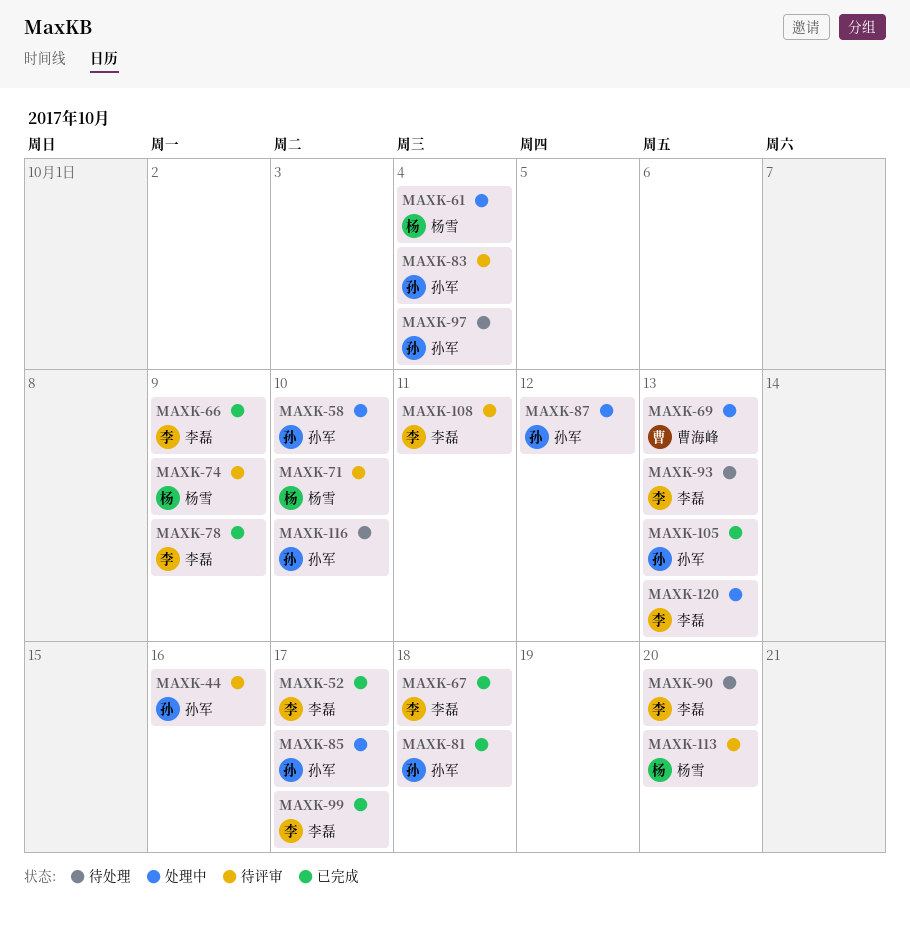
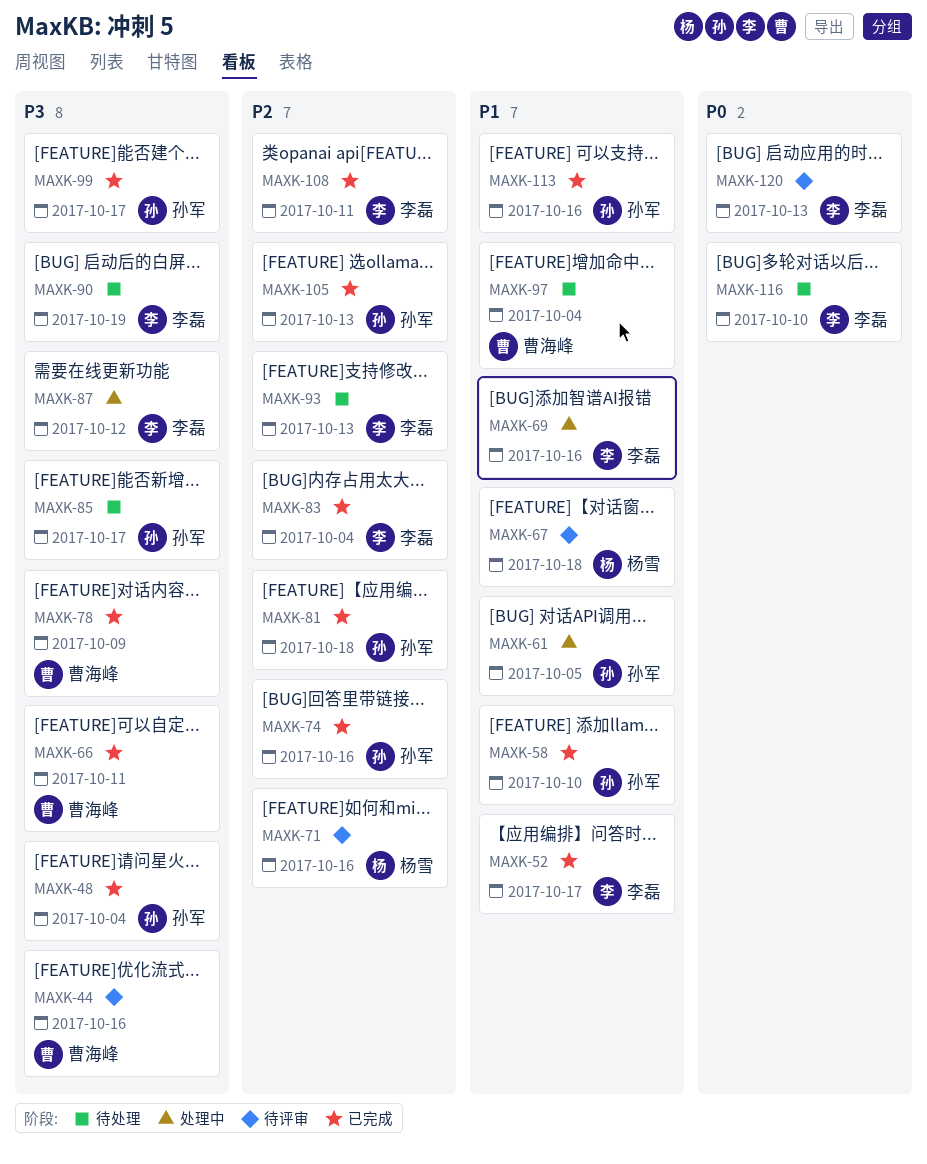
MAXK-44, owner: 孙军 -> 曹海峰
MAXK-48: none -> present
MAXK-58, status: 处理中 -> 已完成
MAXK-61, owner: 杨雪 -> 孙军
MAXK-61, due: Oct 4 -> Oct 5
MAXK-66, owner: 李磊 -> 曹海峰
MAXK-66, due: Oct 9 -> Oct 11
MAXK-67, status: 已完成 -> 待评审
MAXK-67, owner: 李磊 -> 杨雪
MAXK-69, owner: 曹海峰 -> 李磊
MAXK-69, due: Oct 13 -> Oct 16
MAXK-71, due: Oct 10 -> Oct 16
MAXK-74, status: 待评审 -> 已完成
MAXK-74, owner: 杨雪 -> 孙军
MAXK-74, due: Oct 9 -> Oct 16
MAXK-78, owner: 李磊 -> 曹海峰
MAXK-83, status: 待评审 -> 已完成
MAXK-83, owner: 孙军 -> 李磊
MAXK-85, status: 处理中 -> 待处理
MAXK-87, owner: 孙军 -> 李磊
MAXK-90, due: Oct 20 -> Oct 19
MAXK-97, owner: 孙军 -> 曹海峰
MAXK-99, owner: 李磊 -> 孙军
MAXK-108, status: 待评审 -> 已完成
MAXK-113, status: 待评审 -> 已完成
MAXK-113, owner: 杨雪 -> 孙军
MAXK-113, due: Oct 20 -> Oct 16
MAXK-116, owner: 孙军 -> 李磊
MAXK-120, status: 处理中 -> 待评审

